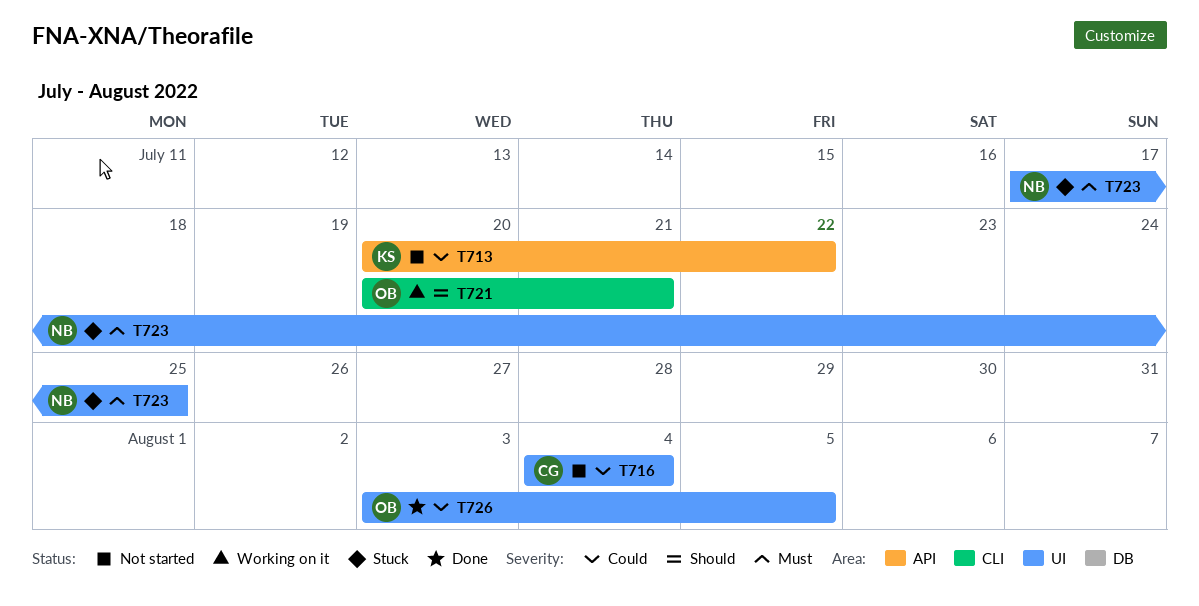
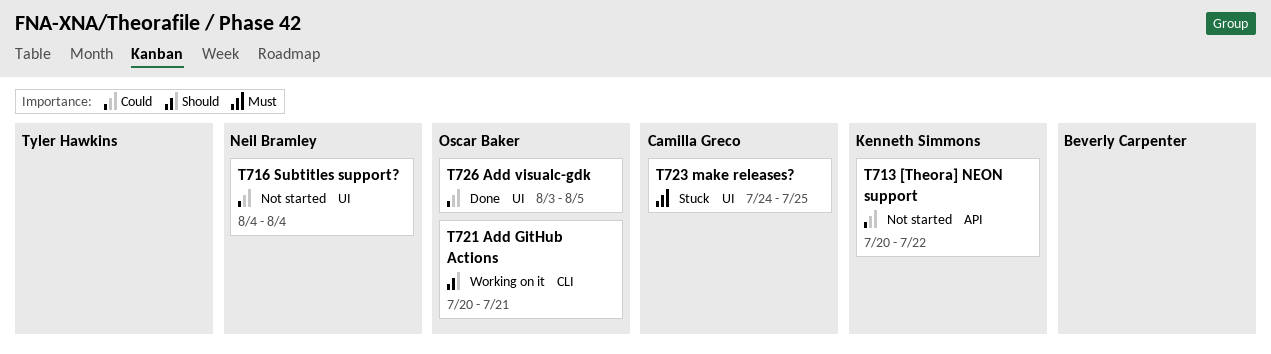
T716, owner: Camilla Greco -> Neil Bramley
T723, owner: Neil Bramley -> Camilla Greco
T723, start: Jul 17 -> Jul 24

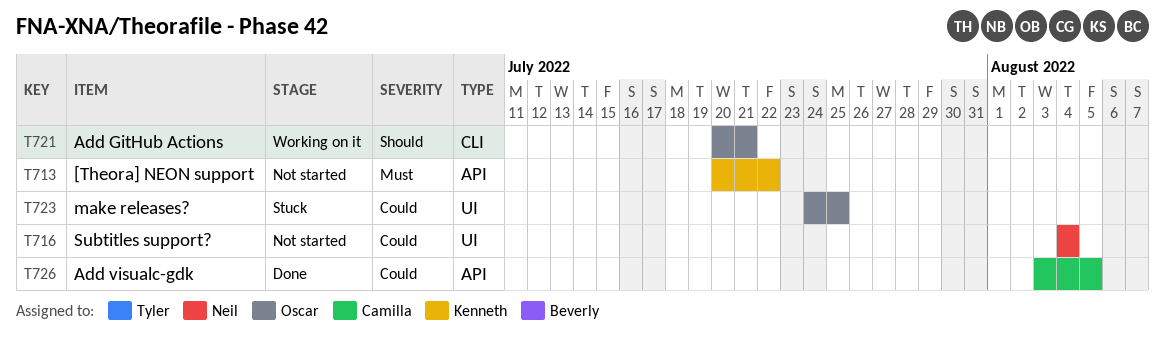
T713, priority: Could -> Must
T723, owner: Camilla Greco -> Oscar Baker
T723, priority: Must -> Could
T726, owner: Oscar Baker -> Camilla Greco
T726, label: UI -> API

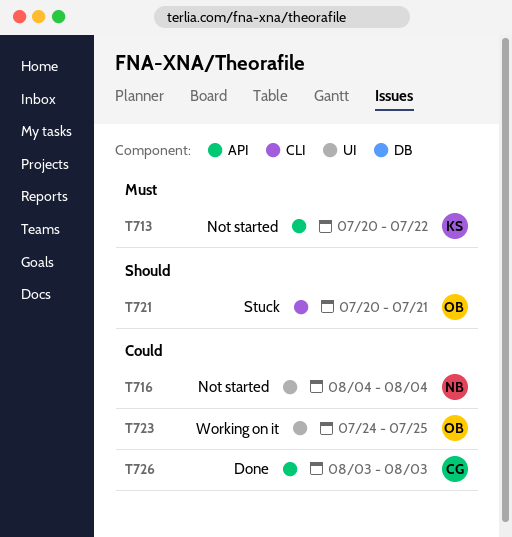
T721, status: Working on it -> Stuck
T723, status: Stuck -> Working on it
T726, due: Aug 5 -> Aug 3

